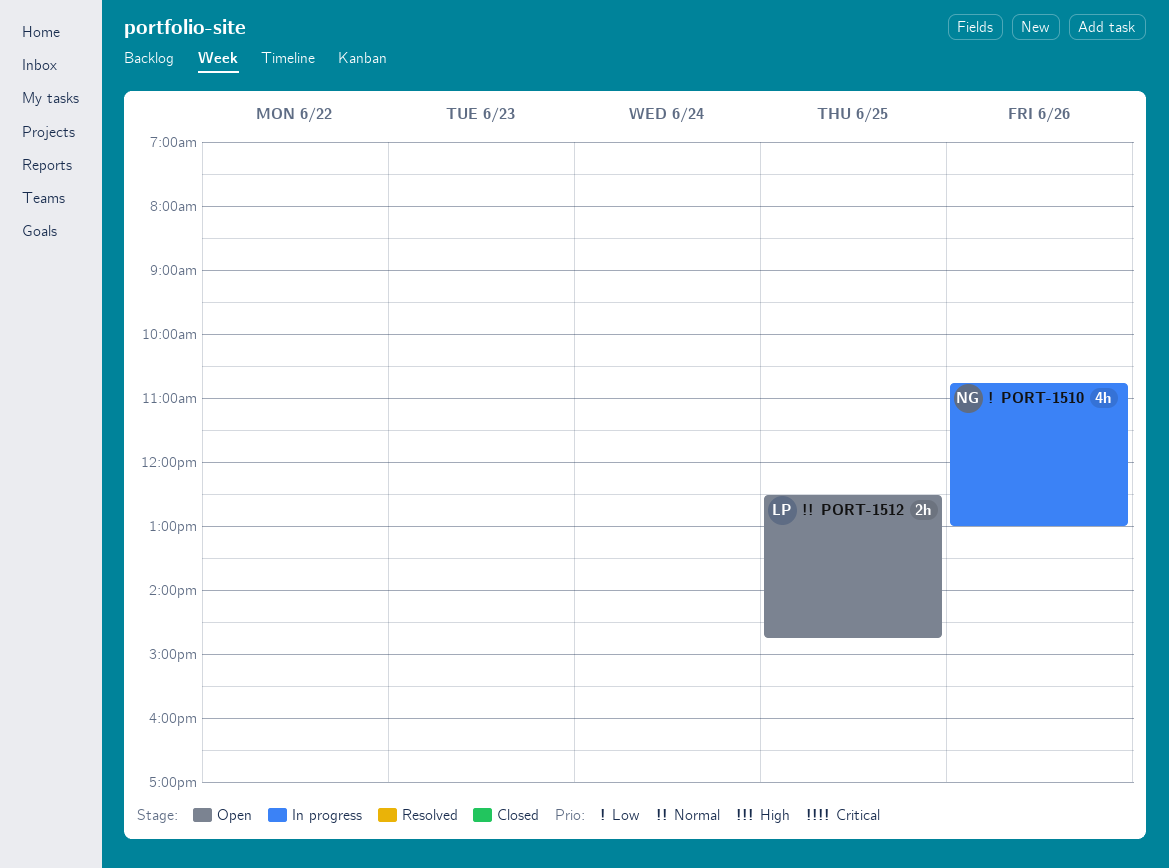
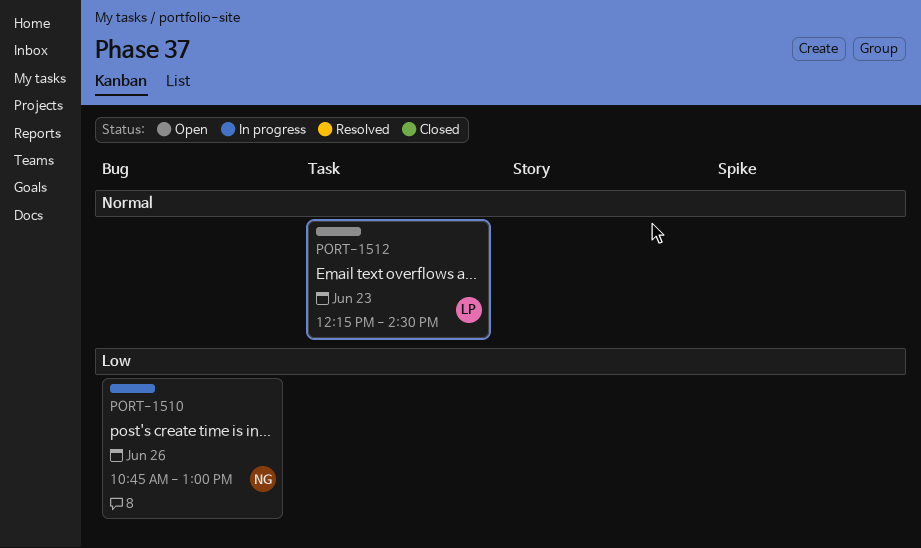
PORT-1512, day: Jun 25 -> Jun 23
PORT-1512, begins: 12:30 -> 12:15
PORT-1512, ends: 14:45 -> 14:30

